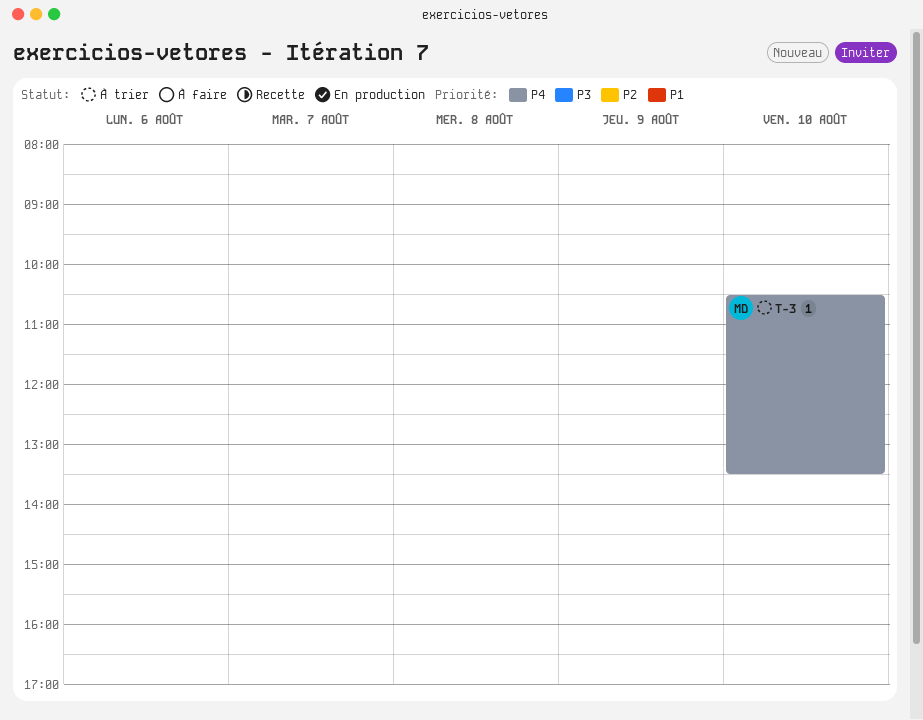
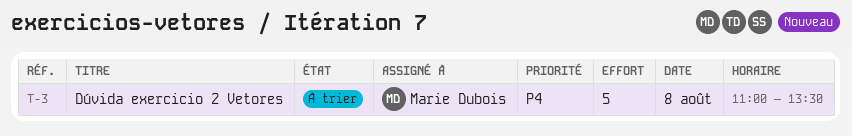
T-3, estimate: 1 -> 5
T-3, day: Aug 10 -> Aug 8
T-3, begins: 10:30 -> 11:00

